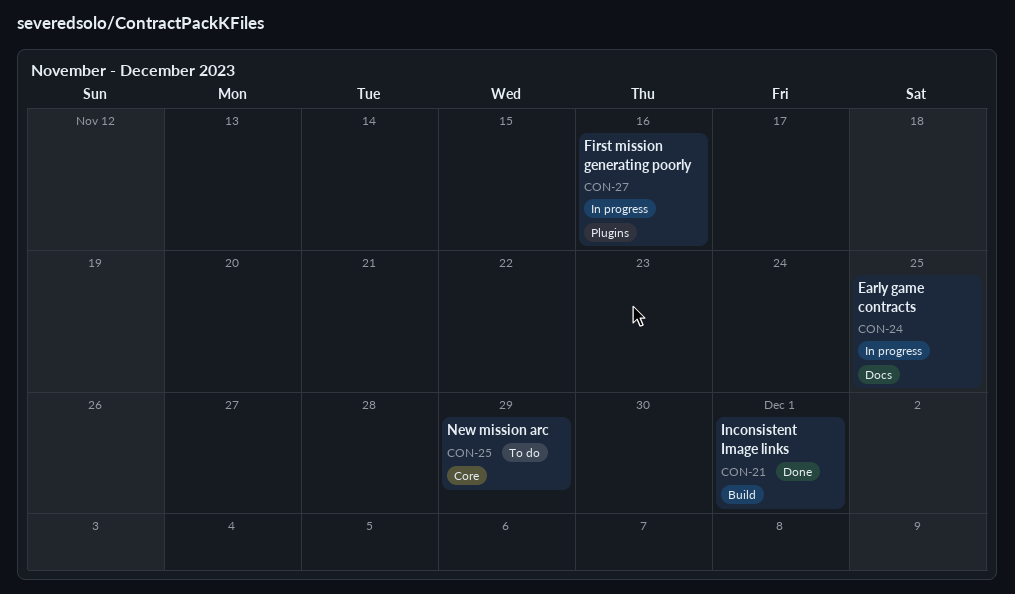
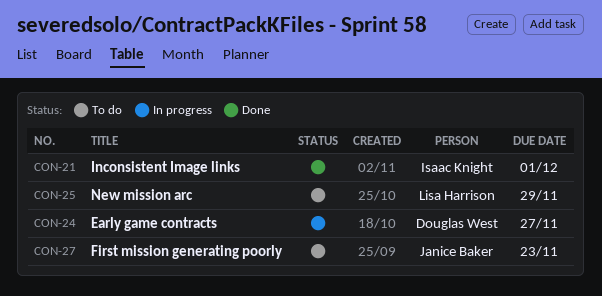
CON-24, due: Nov 25 -> Nov 27
CON-27, status: In progress -> To do
CON-27, due: Nov 16 -> Nov 23

